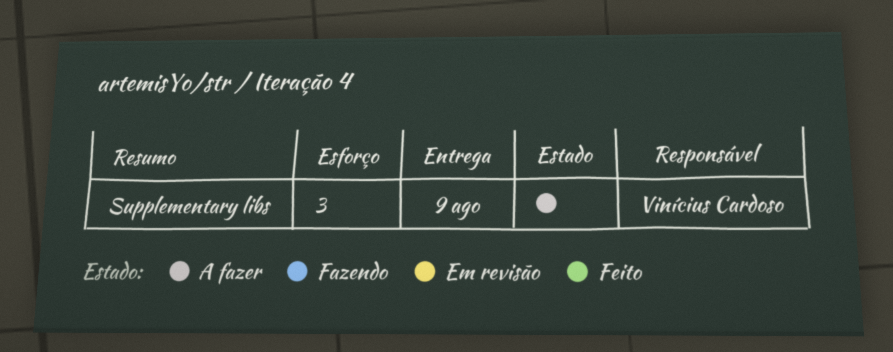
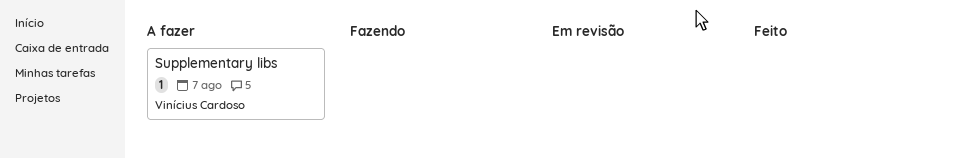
Supplementary libs, estimate: 3 -> 1
Supplementary libs, due: Aug 9 -> Aug 7

